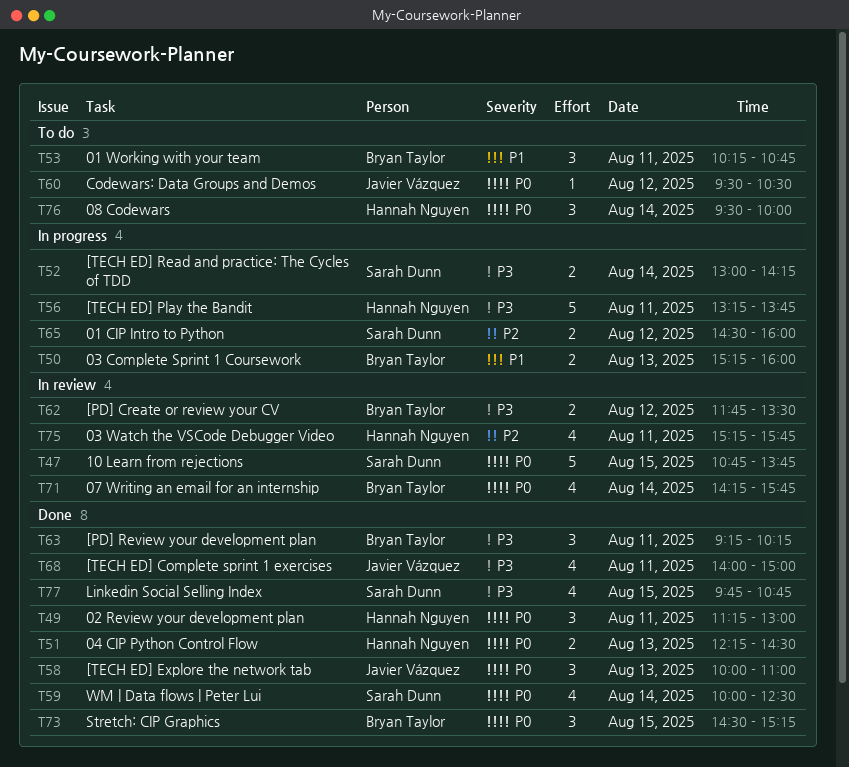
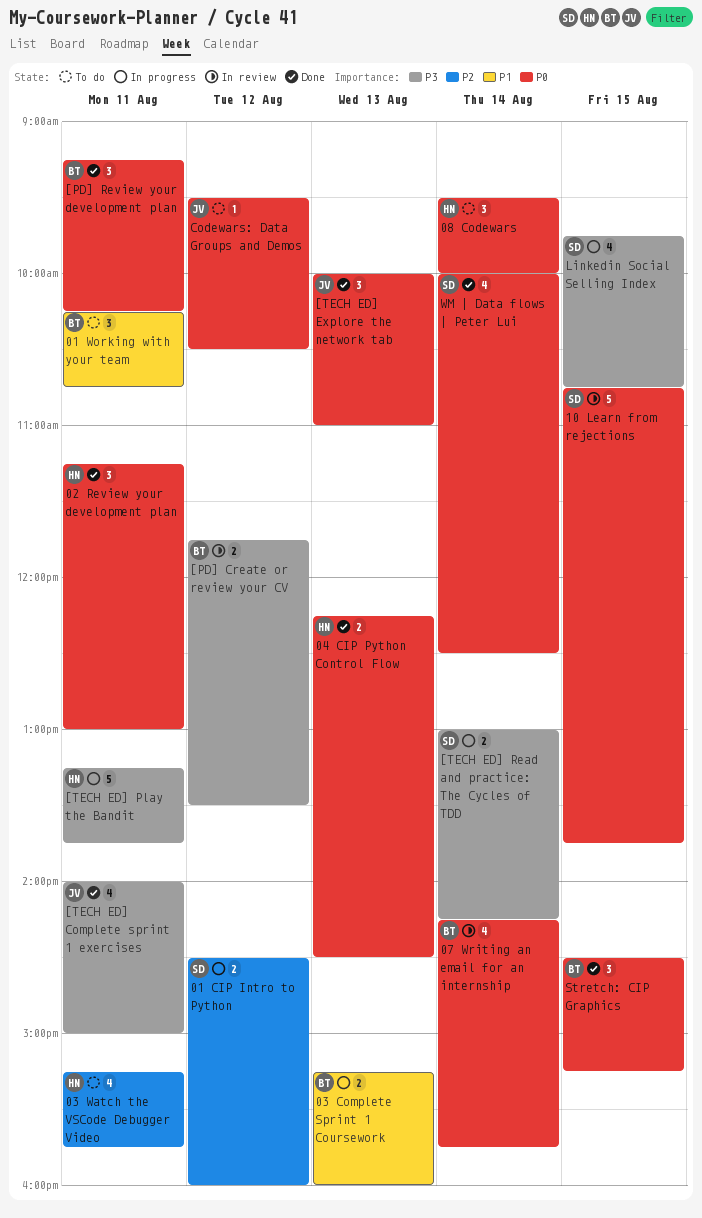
03 Watch the VSCode Debugger Video, status: In review -> To do
[PD] Review your development plan, priority: P3 -> P0
Linkedin Social Selling Index, status: Done -> In progress

